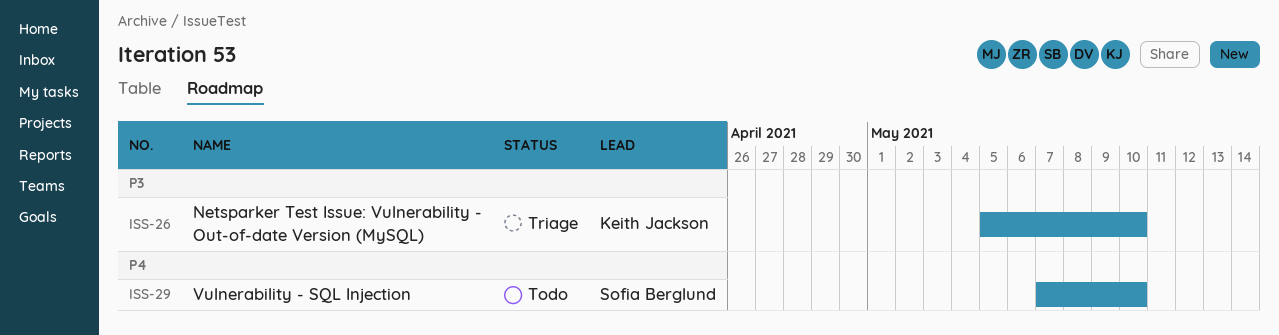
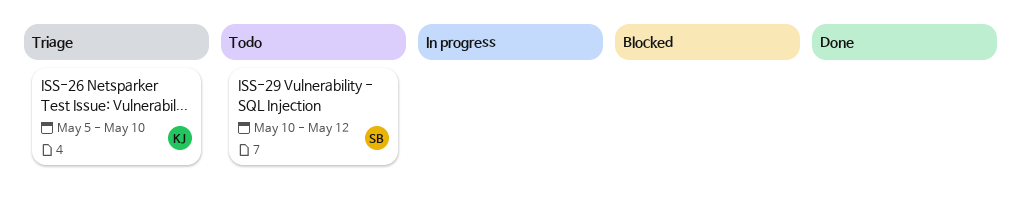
ISS-29, start: May 7 -> May 10
ISS-29, due: May 10 -> May 12

